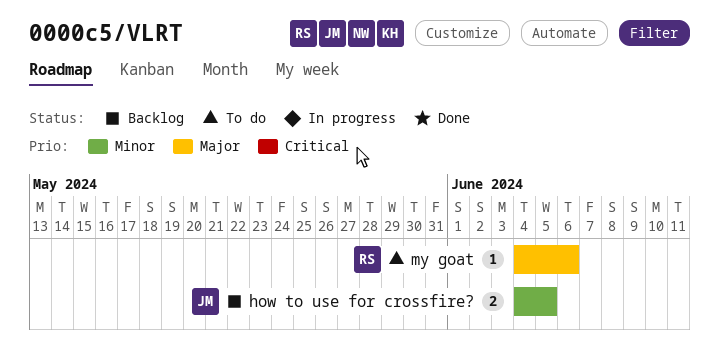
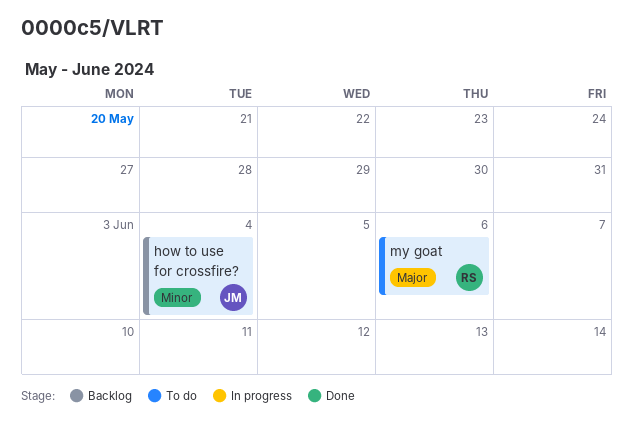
how to use for crossfire?, due: Jun 5 -> Jun 4

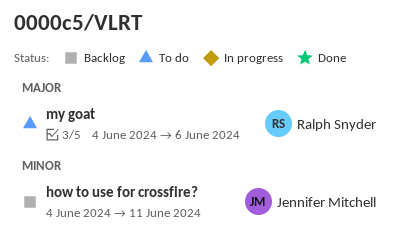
how to use for crossfire?, due: Jun 4 -> Jun 11

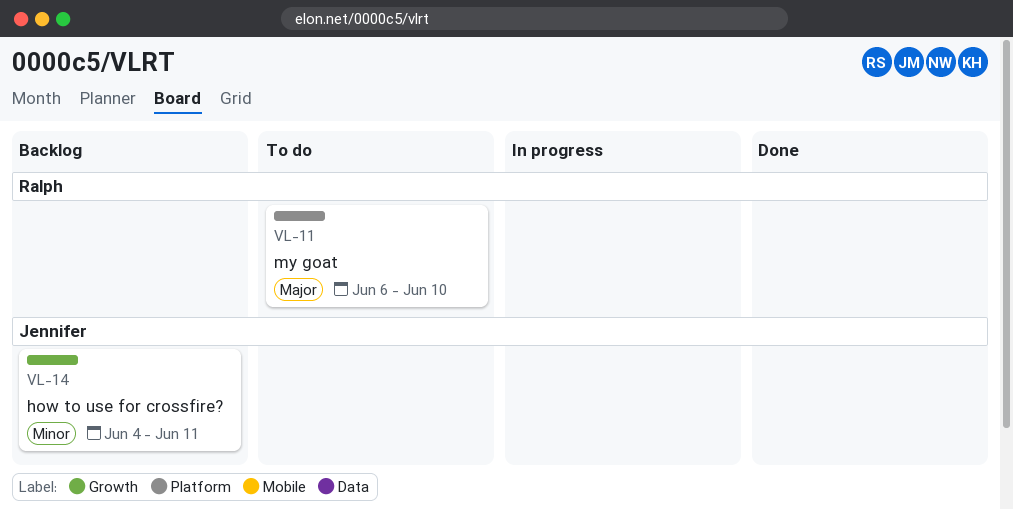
my goat, start: Jun 4 -> Jun 6
my goat, due: Jun 6 -> Jun 10

